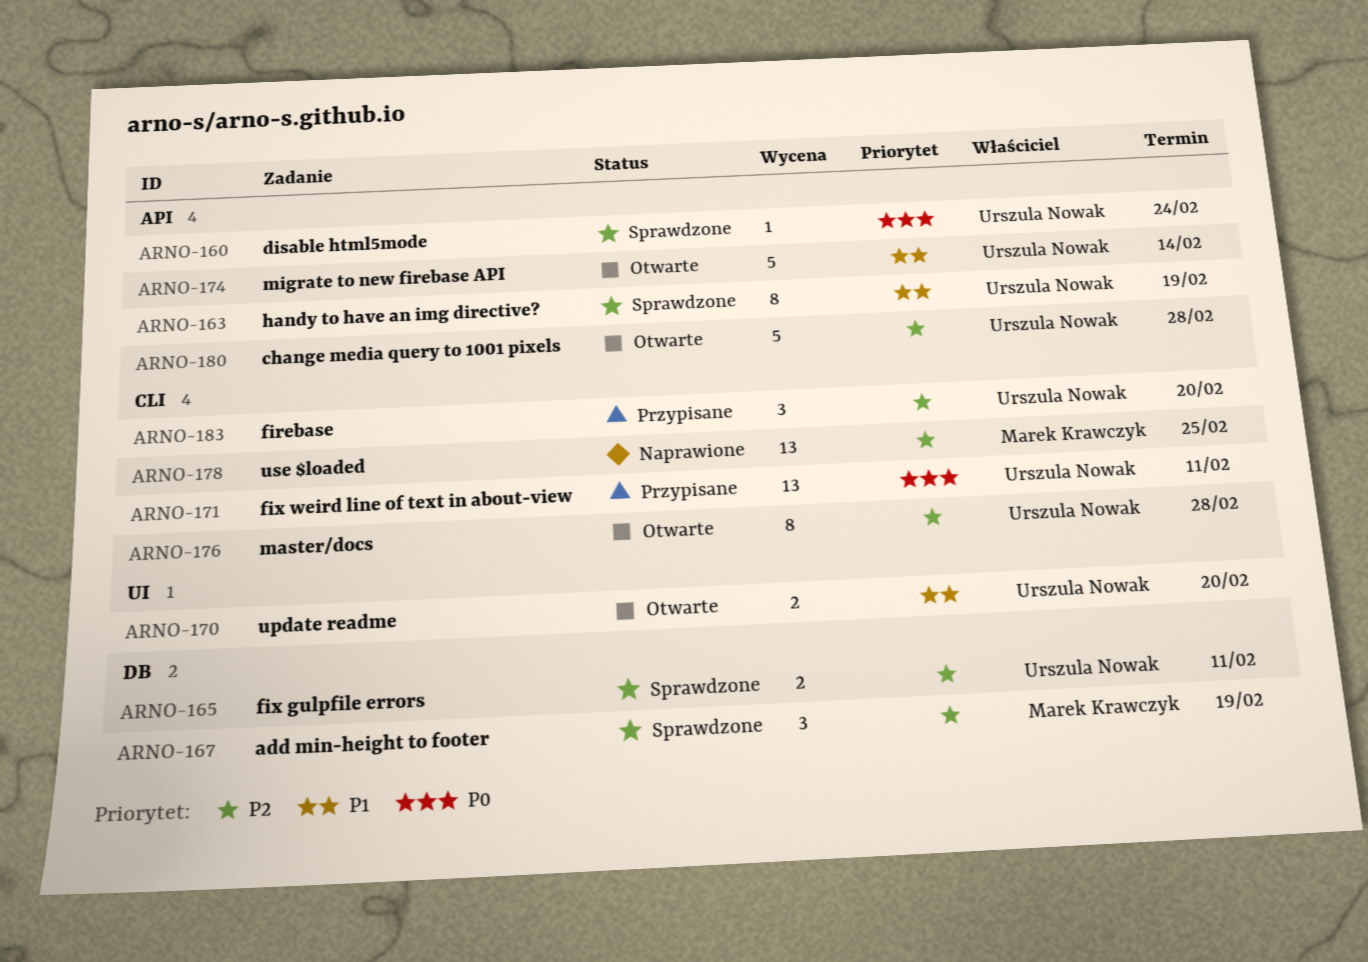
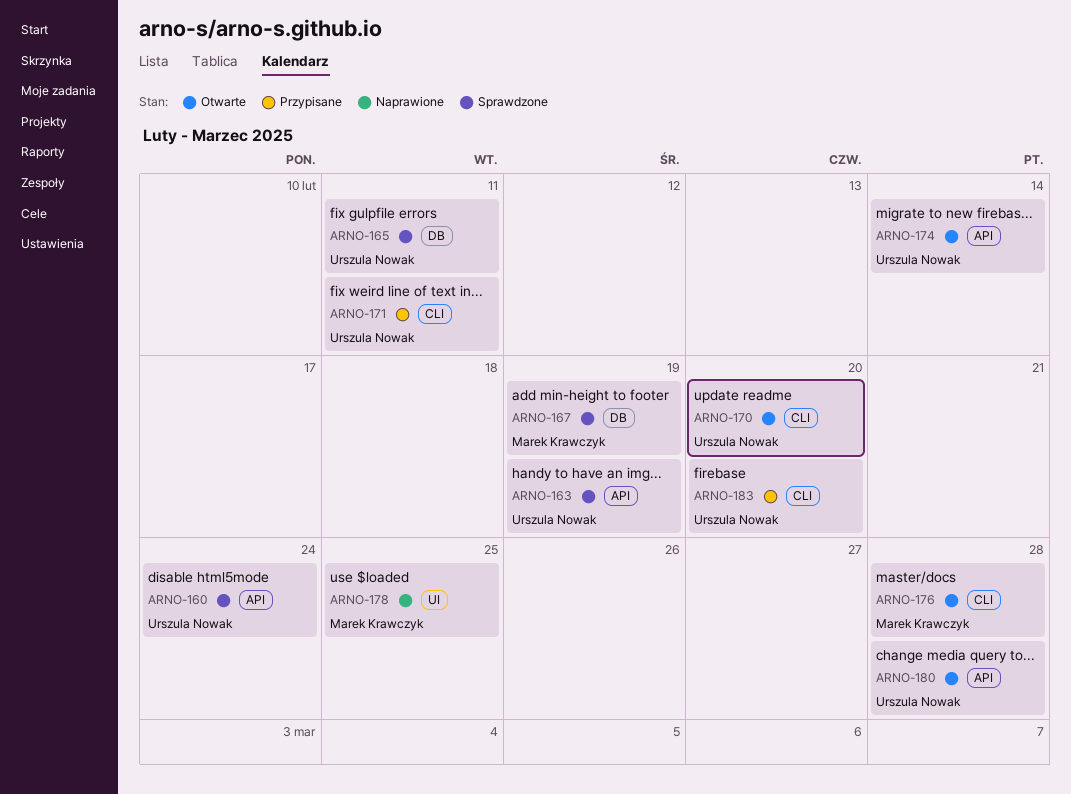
ARNO-170, label: UI -> CLI
ARNO-176, owner: Urszula Nowak -> Marek Krawczyk
ARNO-178, label: CLI -> UI

